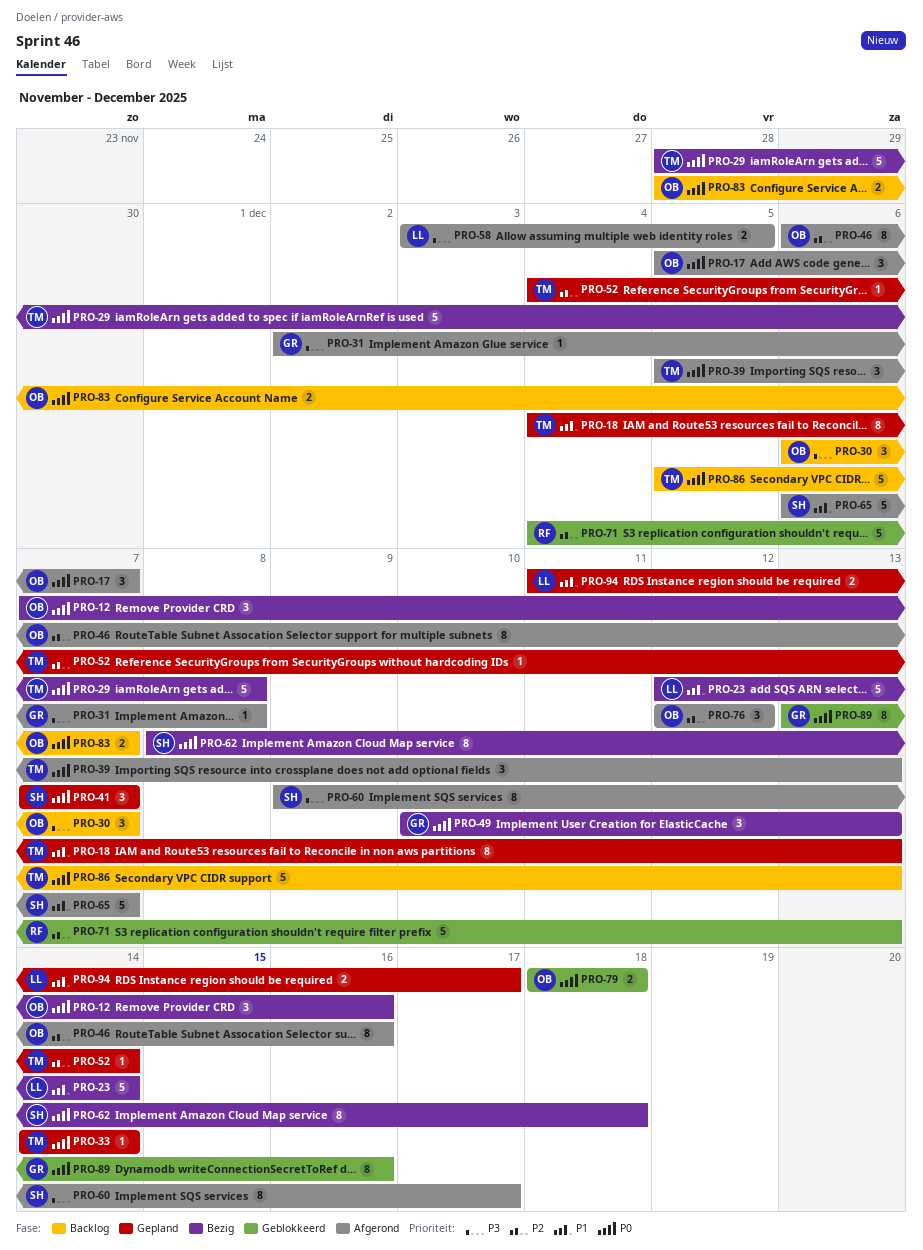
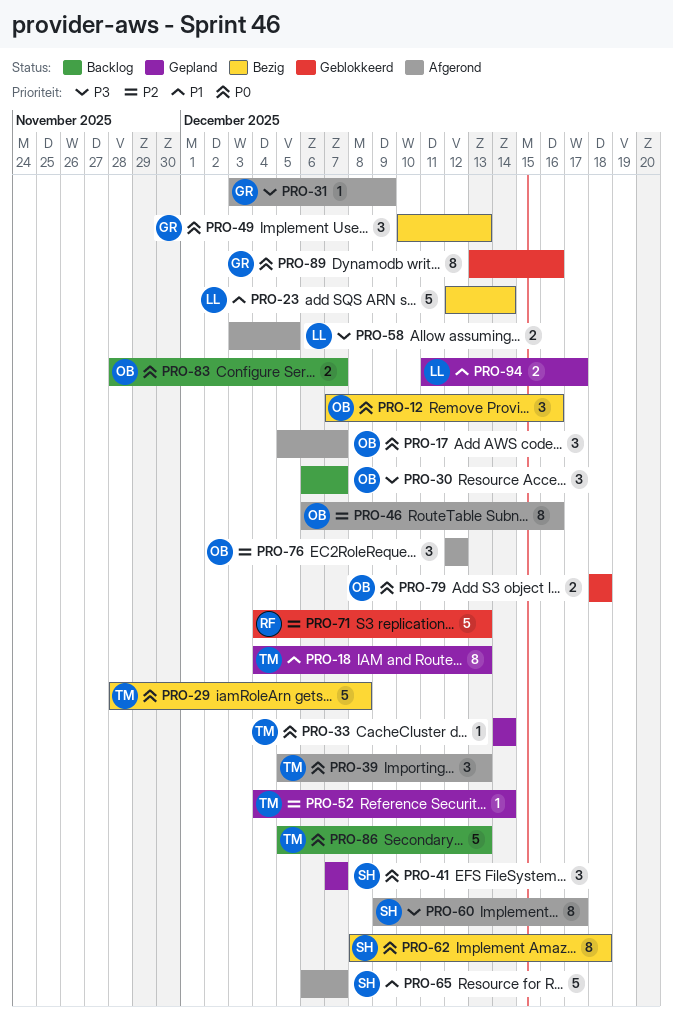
PRO-31, start: Dec 2 -> Dec 3
PRO-31, due: Dec 8 -> Dec 9

